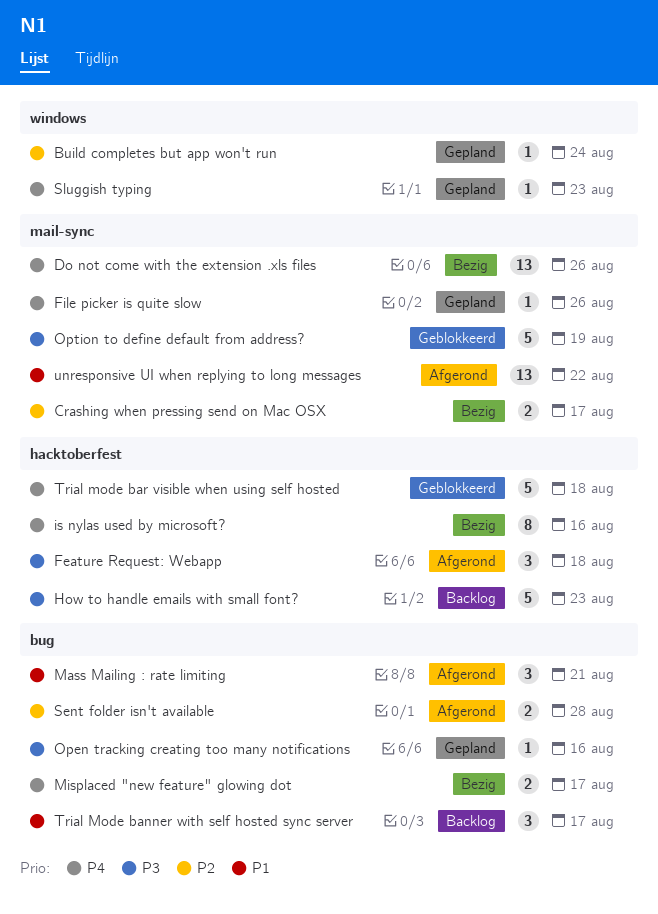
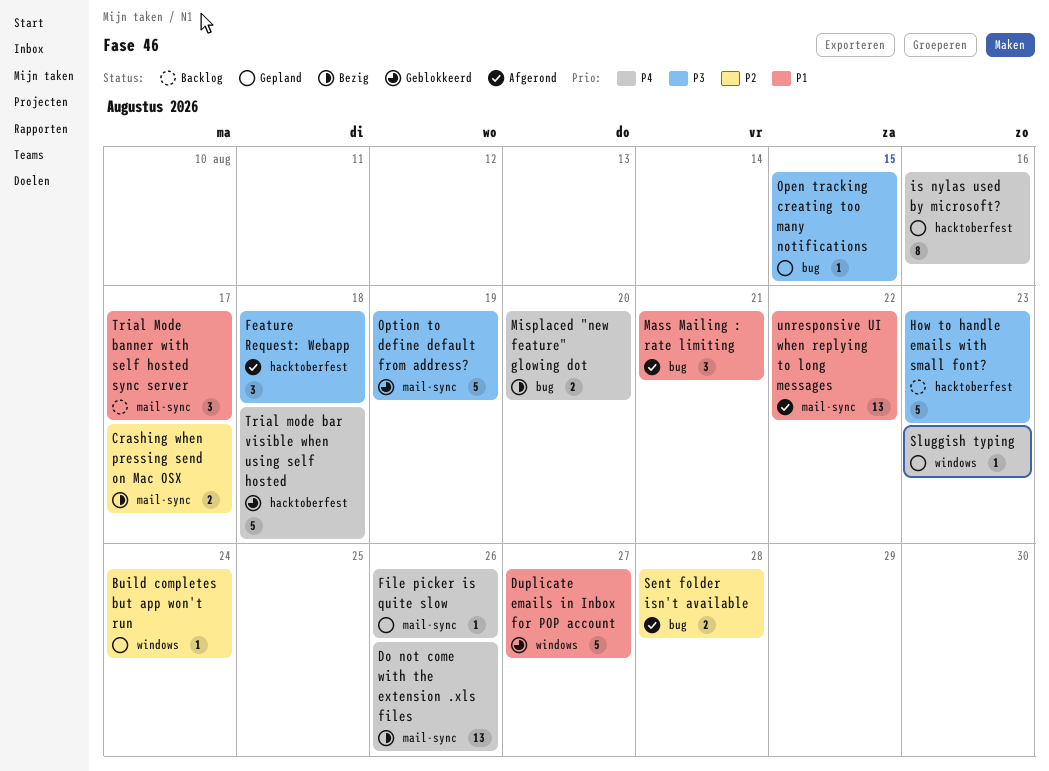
Duplicate emails in Inbox for POP account: none -> present
is nylas used by microsoft?, status: Bezig -> Gepland
Misplaced "new feature" glowing dot, due: Aug 17 -> Aug 20
Open tracking creating too many notifications, due: Aug 16 -> Aug 15
Trial Mode banner with self hosted sync server, label: bug -> mail-sync

